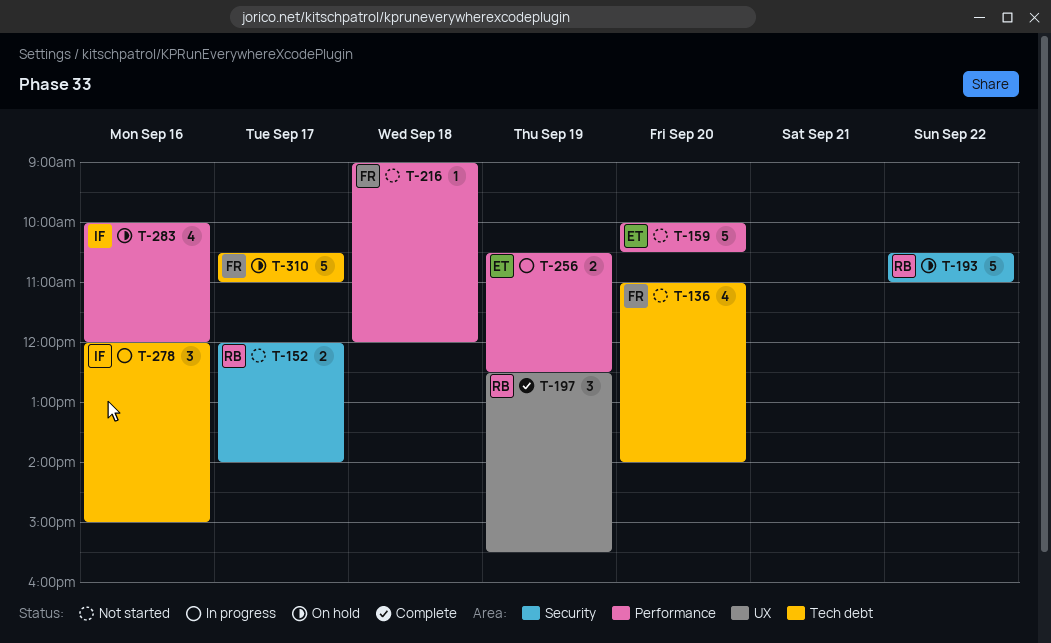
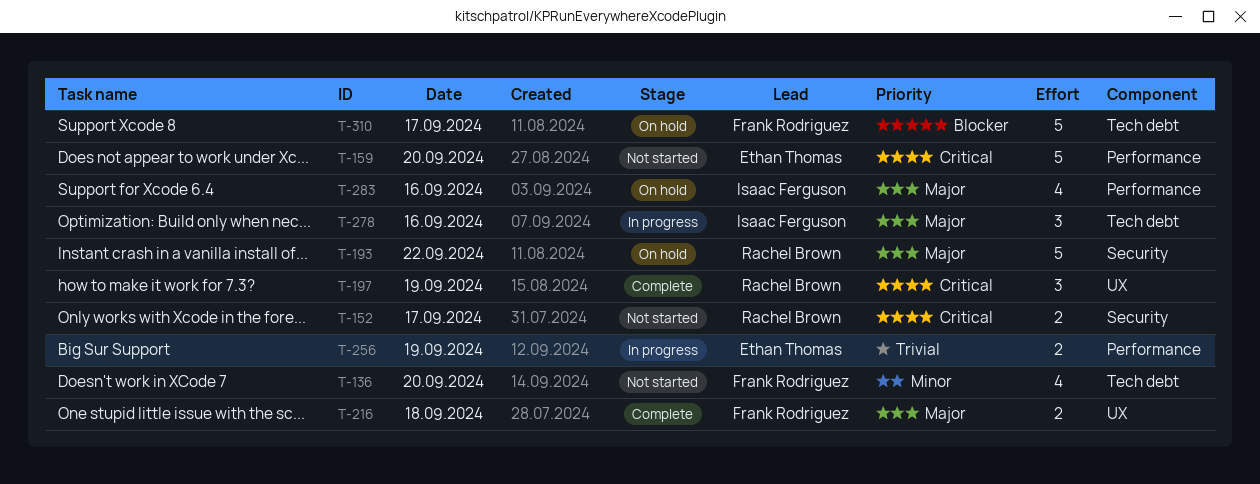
T-216, status: Not started -> Complete
T-216, label: Performance -> UX
T-216, estimate: 1 -> 2

